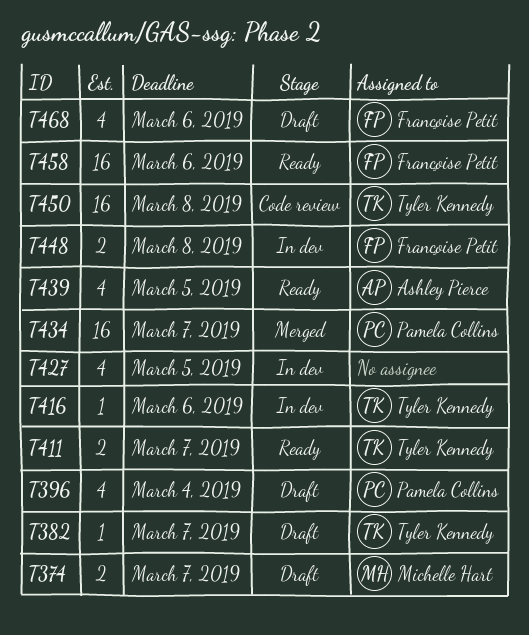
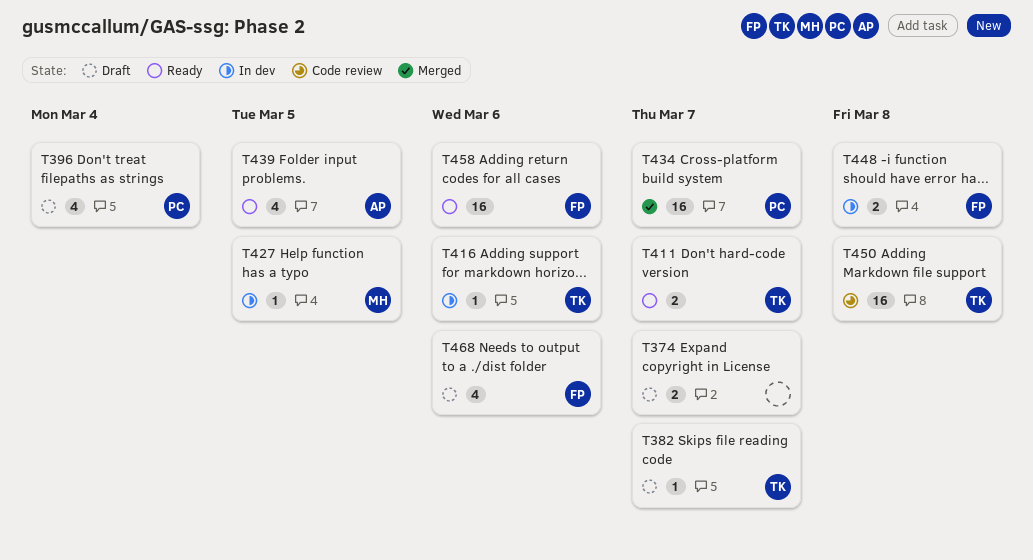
T374, owner: Michelle Hart -> none
T427, owner: none -> Michelle Hart
T427, estimate: 4 -> 1

